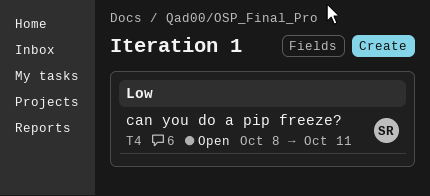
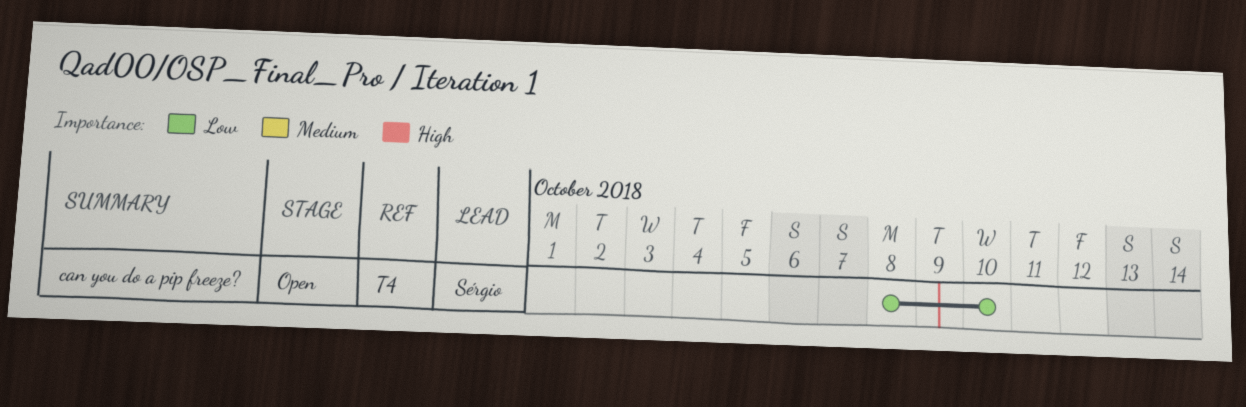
T4, due: Oct 11 -> Oct 10

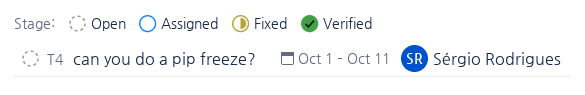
T4, start: Oct 8 -> Oct 1
T4, due: Oct 10 -> Oct 11

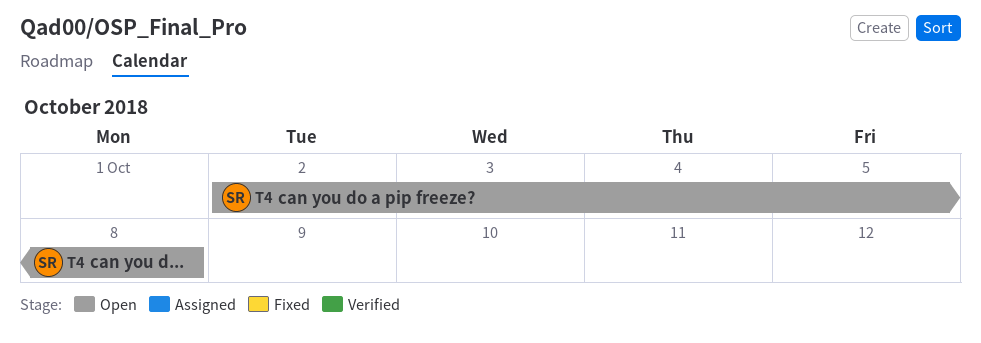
T4, start: Oct 1 -> Oct 2
T4, due: Oct 11 -> Oct 8

